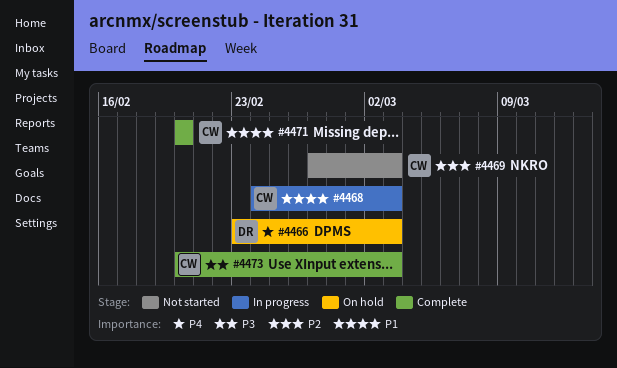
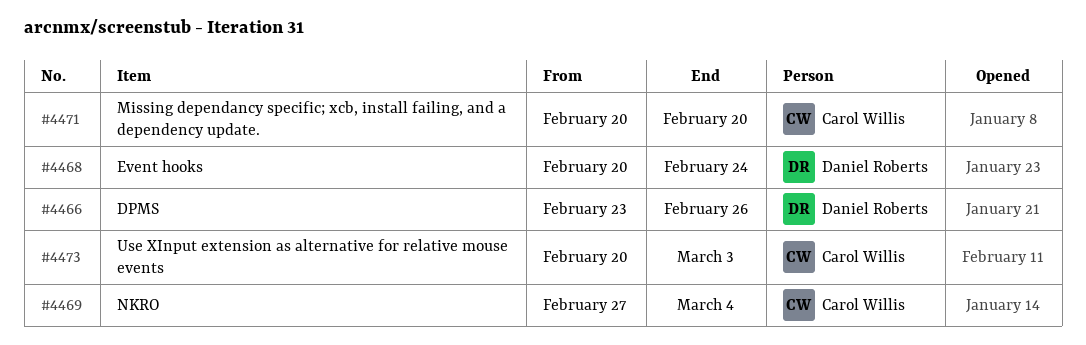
#4466, due: Mar 3 -> Feb 26
#4468, owner: Carol Willis -> Daniel Roberts
#4468, start: Feb 24 -> Feb 20
#4468, due: Mar 3 -> Feb 24
#4469, due: Mar 3 -> Mar 4

